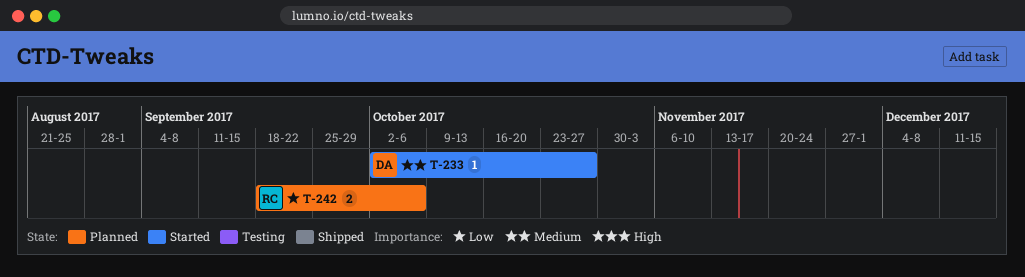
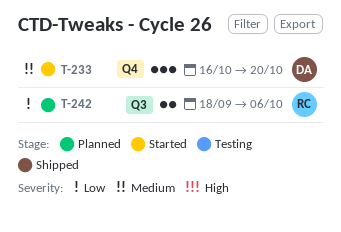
T-233, estimate: 1 -> 3
T-233, start: Oct 2 -> Oct 16
T-233, due: Oct 27 -> Oct 20

